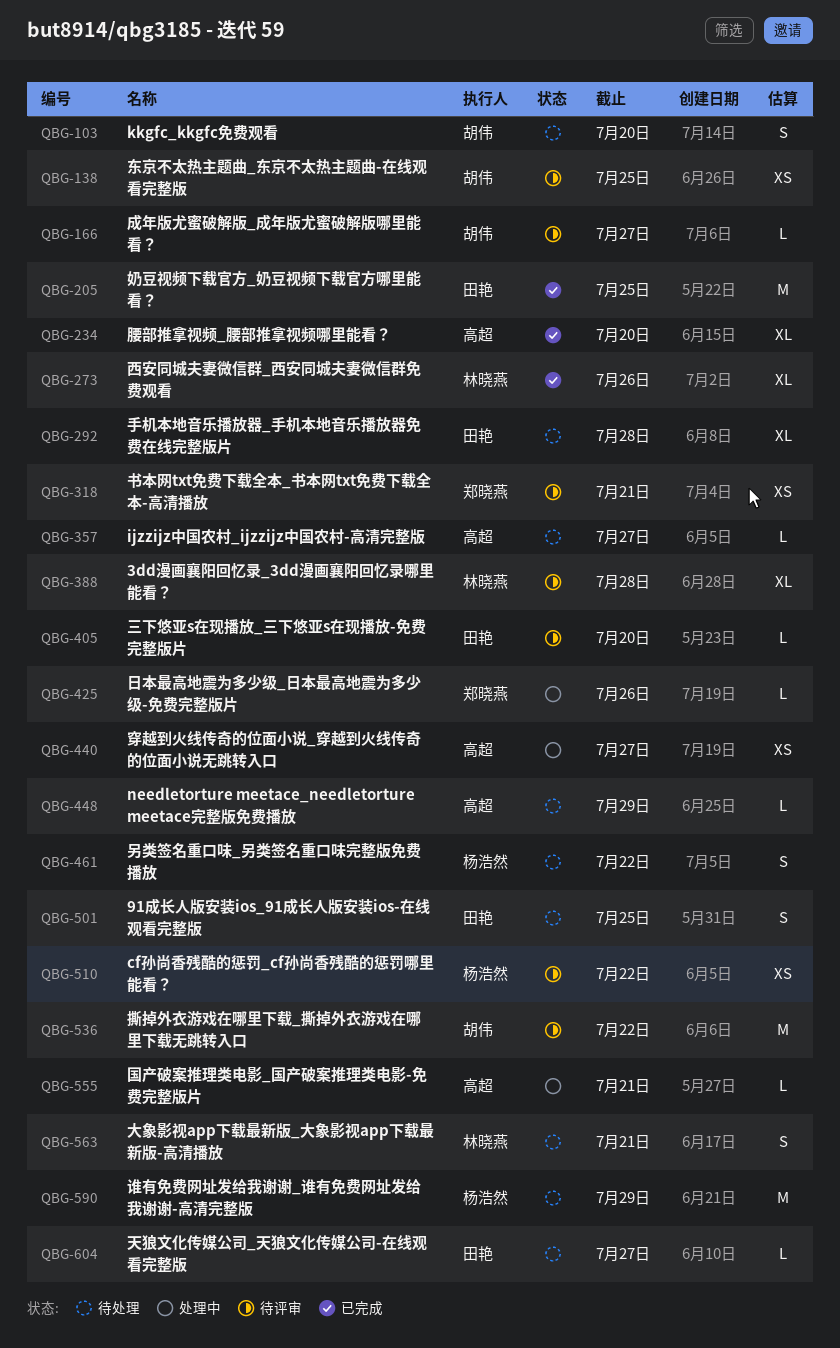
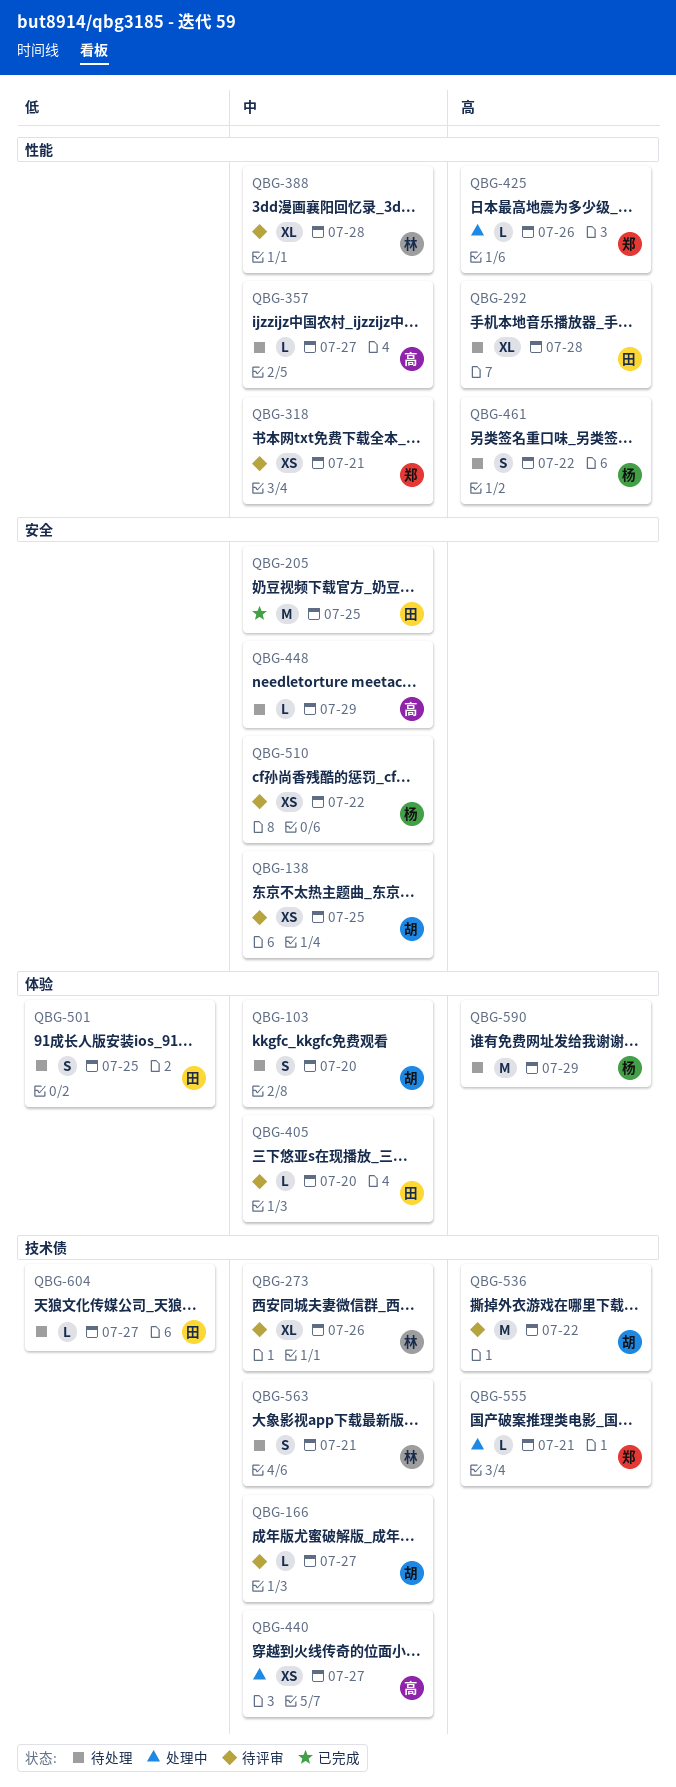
QBG-234: present -> none
QBG-273, status: 已完成 -> 待评审
QBG-555, owner: 高超 -> 郑晓燕

